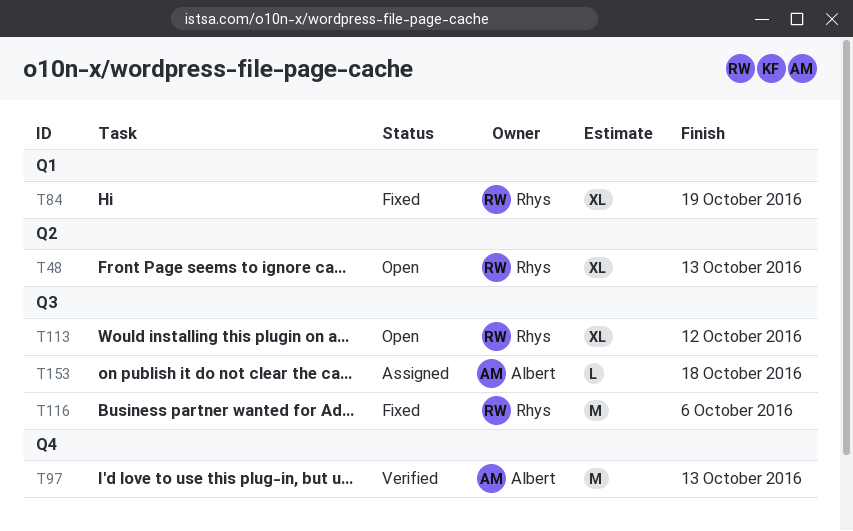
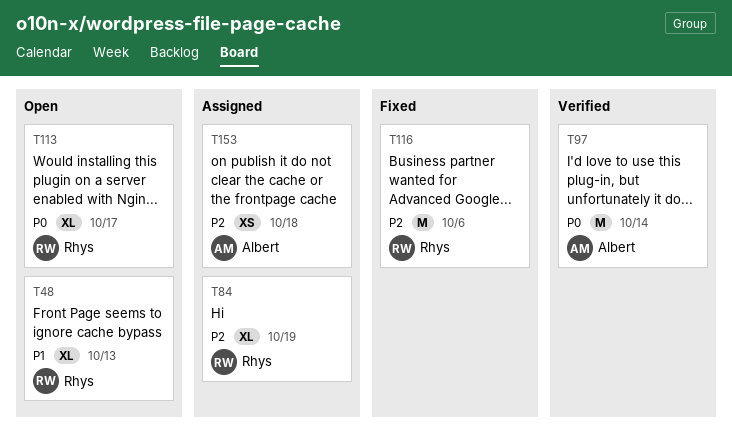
T84, status: Fixed -> Assigned
T97, due: Oct 13 -> Oct 14
T113, due: Oct 12 -> Oct 17
T153, estimate: L -> XS

